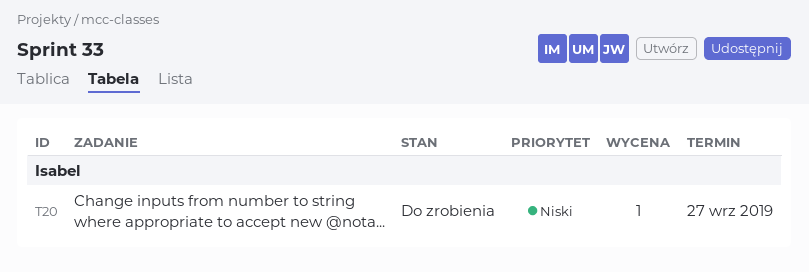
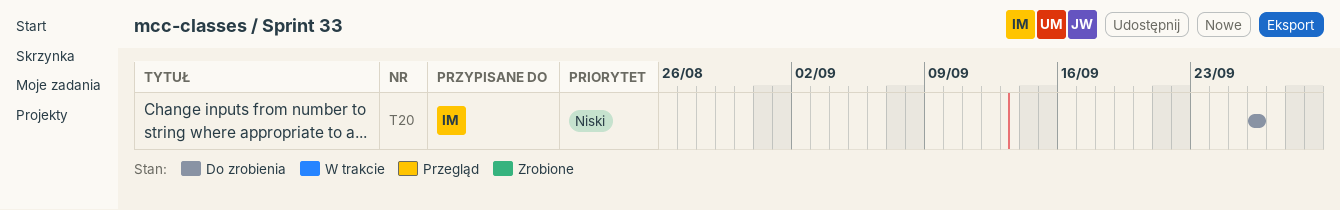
T20, due: Sep 27 -> Sep 26

